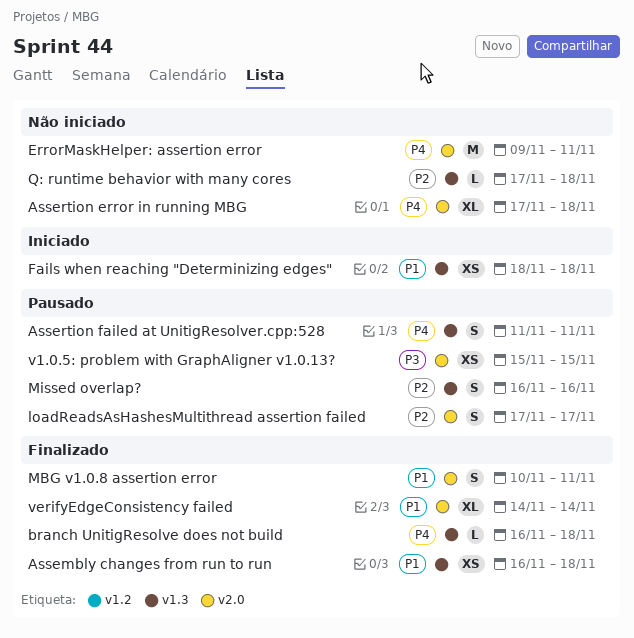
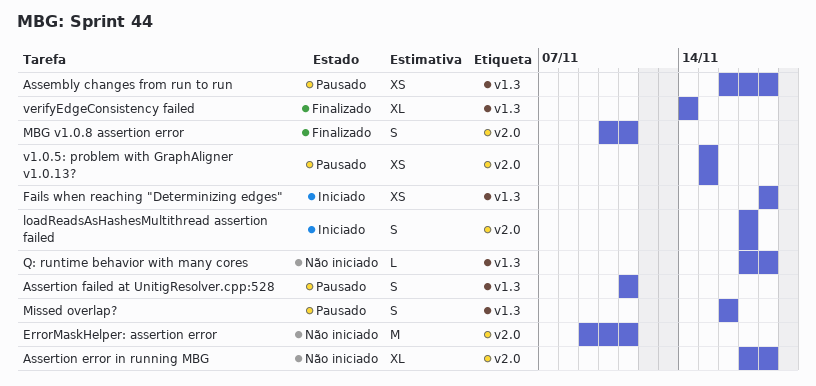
Assembly changes from run to run, status: Finalizado -> Pausado
branch UnitigResolve does not build: present -> none
loadReadsAsHashesMultithread assertion failed, status: Pausado -> Iniciado
verifyEdgeConsistency failed, label: v2.0 -> v1.3

